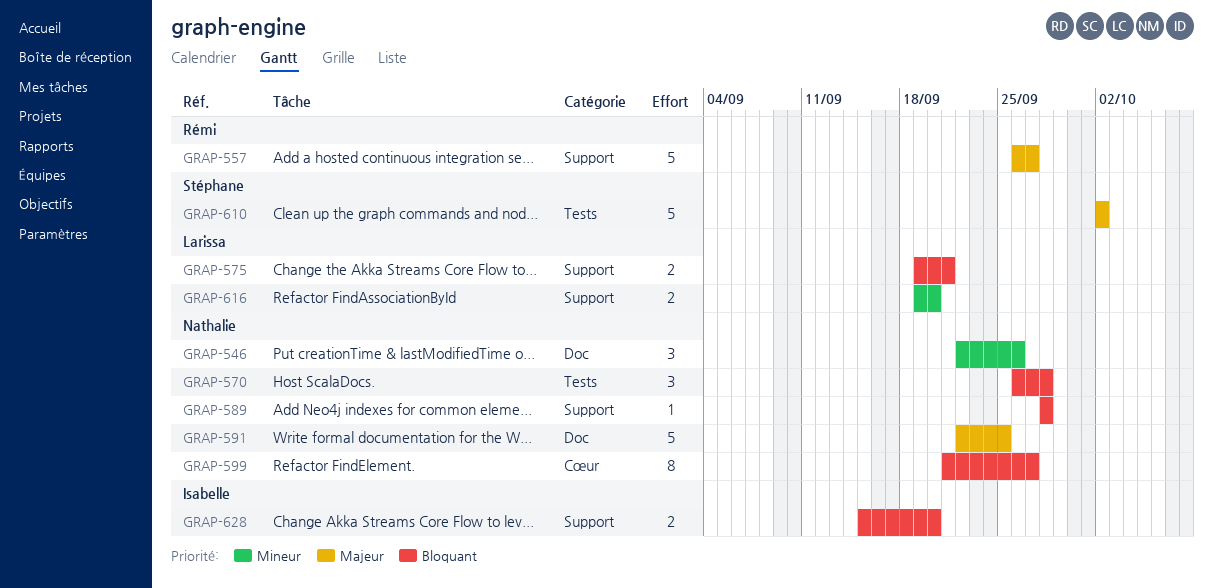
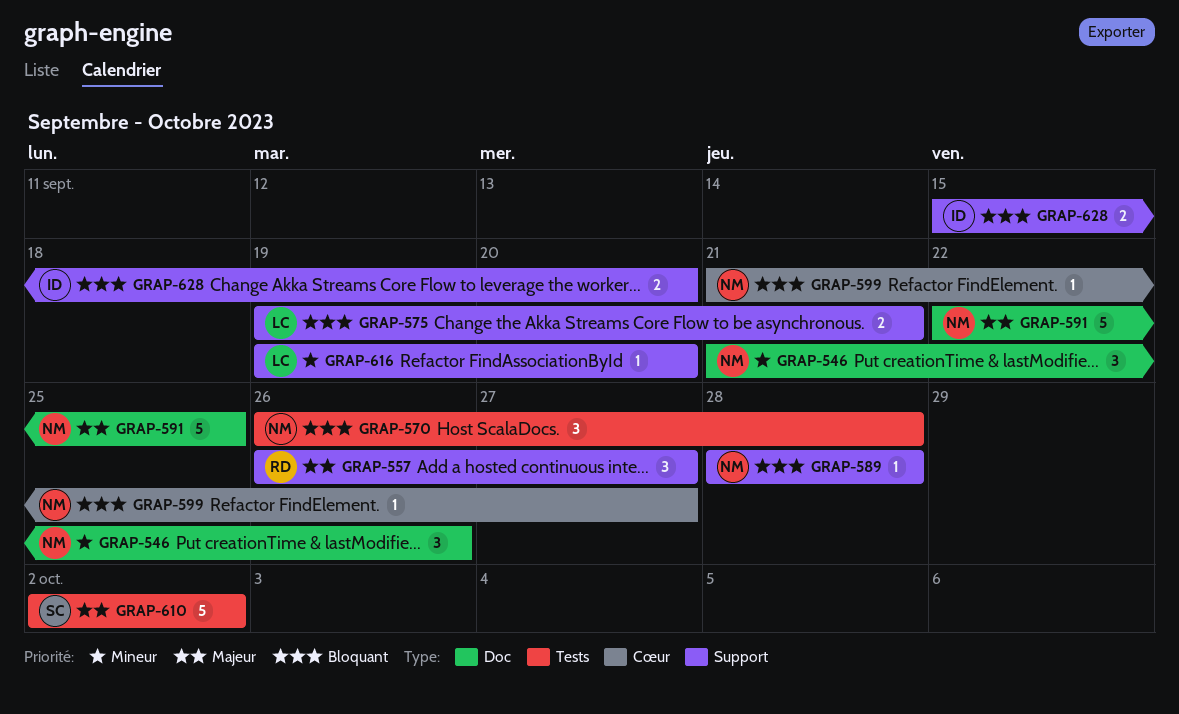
GRAP-546, start: Sep 22 -> Sep 21
GRAP-557, estimate: 5 -> 3
GRAP-599, estimate: 8 -> 1
GRAP-616, estimate: 2 -> 1

